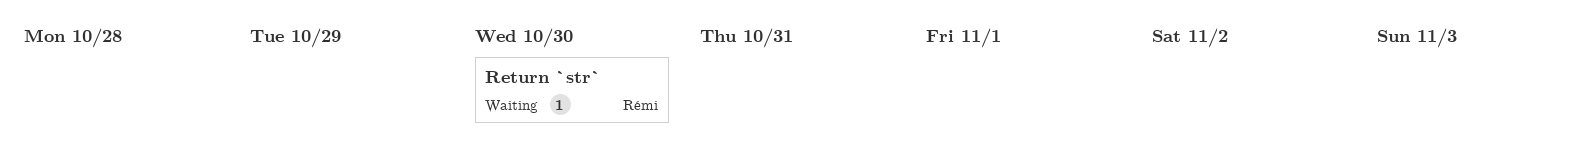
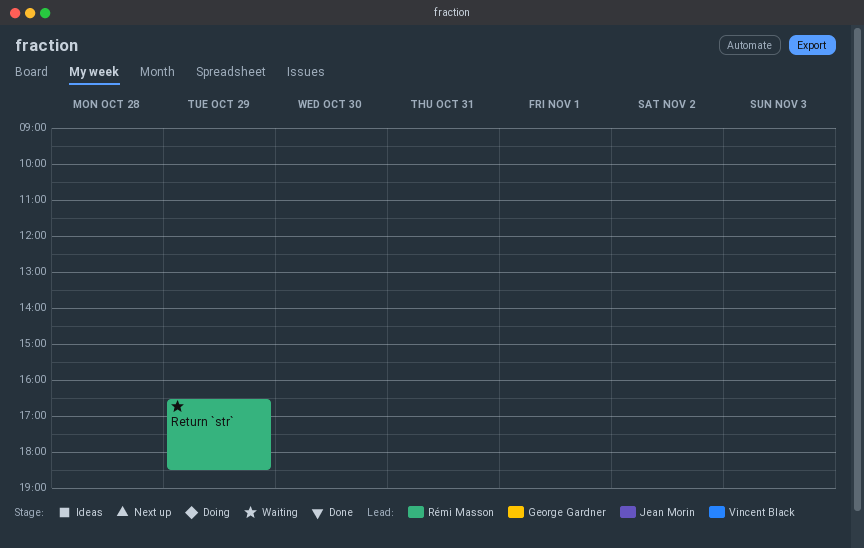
Return `str`, day: Oct 30 -> Oct 29

